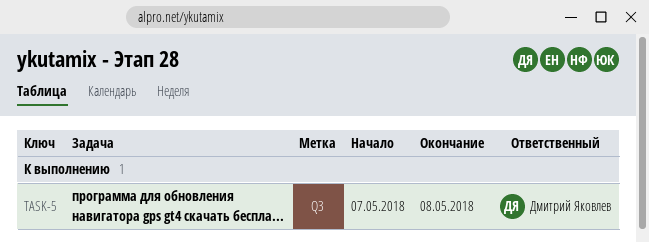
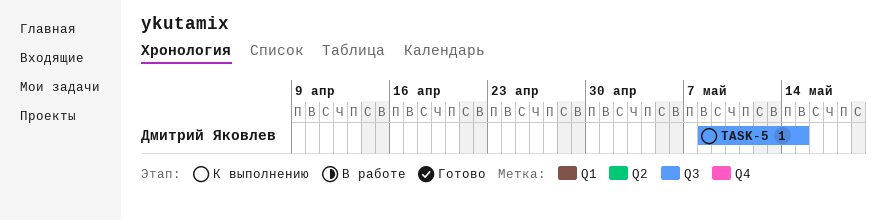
TASK-5, start: May 7 -> May 8
TASK-5, due: May 8 -> May 15

